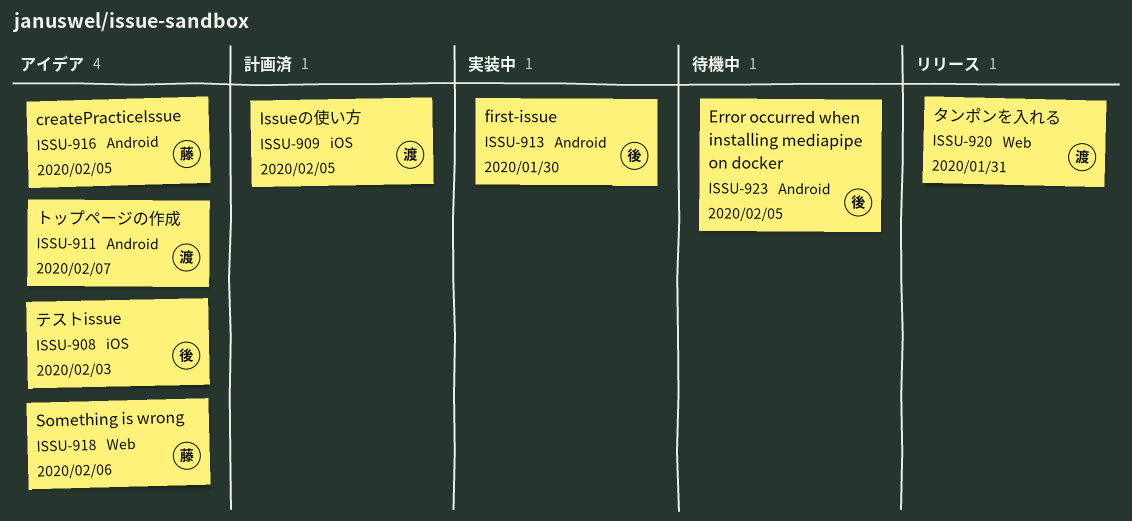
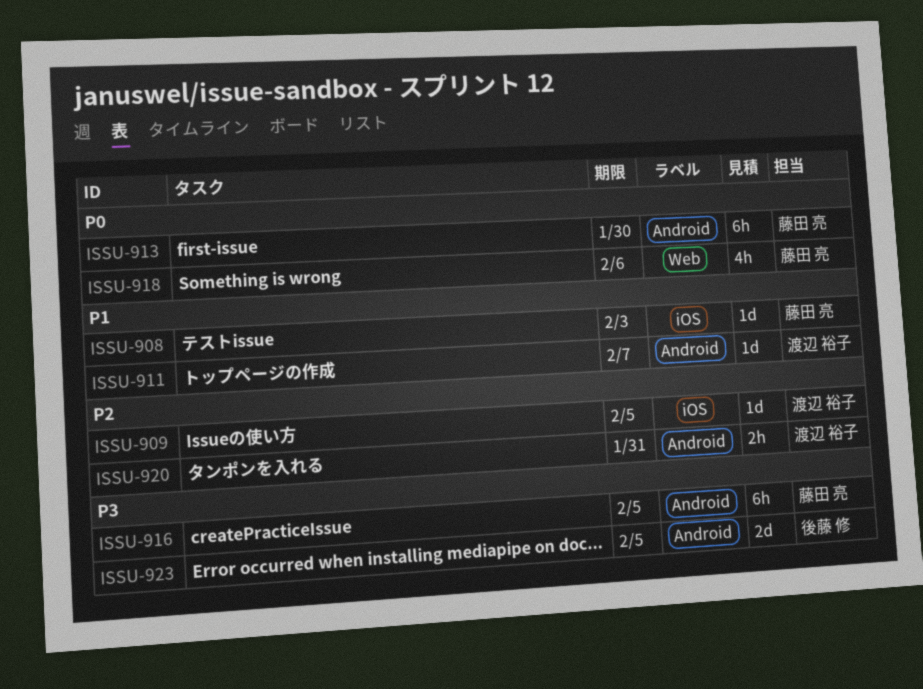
ISSU-908, owner: 後藤 修 -> 藤田 亮
ISSU-913, owner: 後藤 修 -> 藤田 亮
ISSU-920, label: Web -> Android

